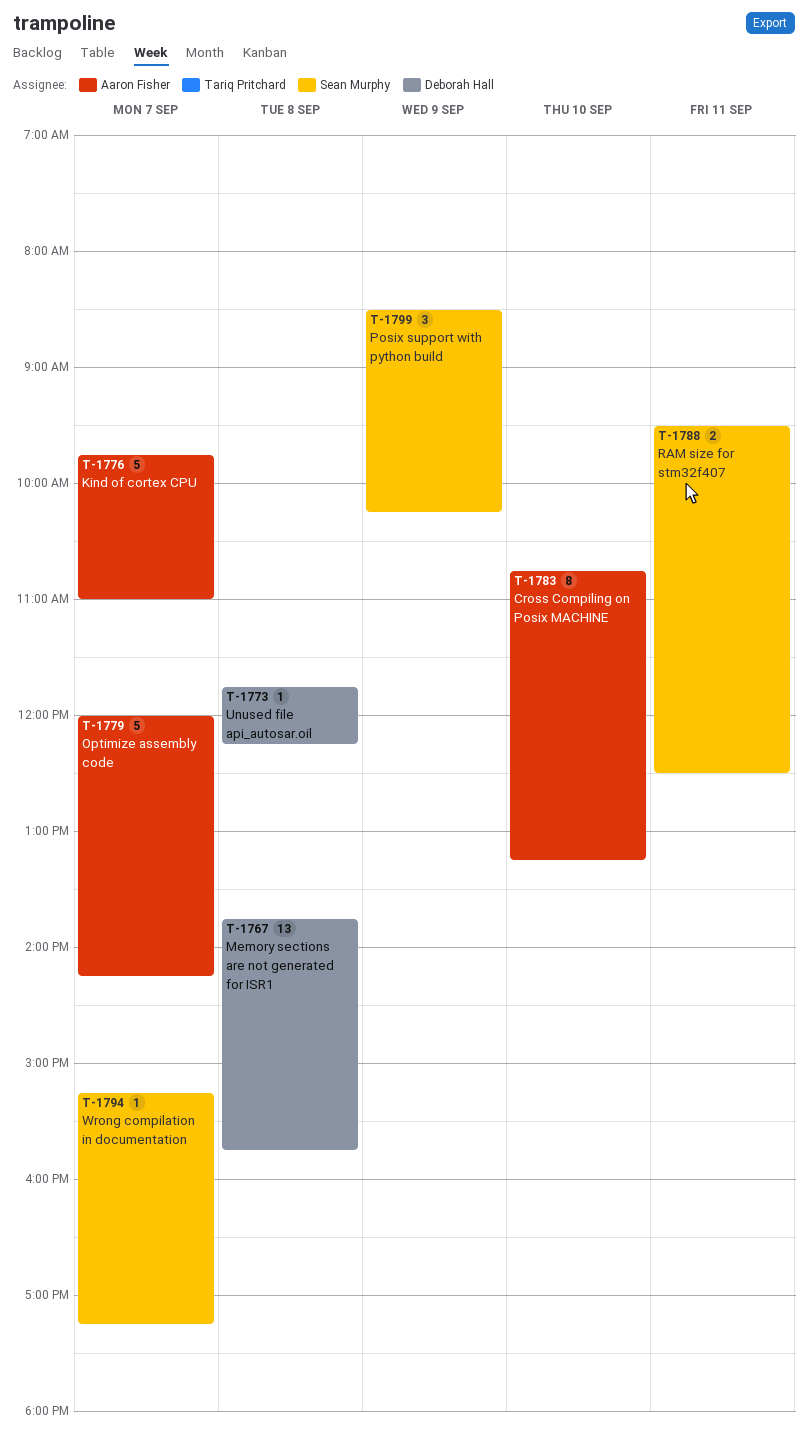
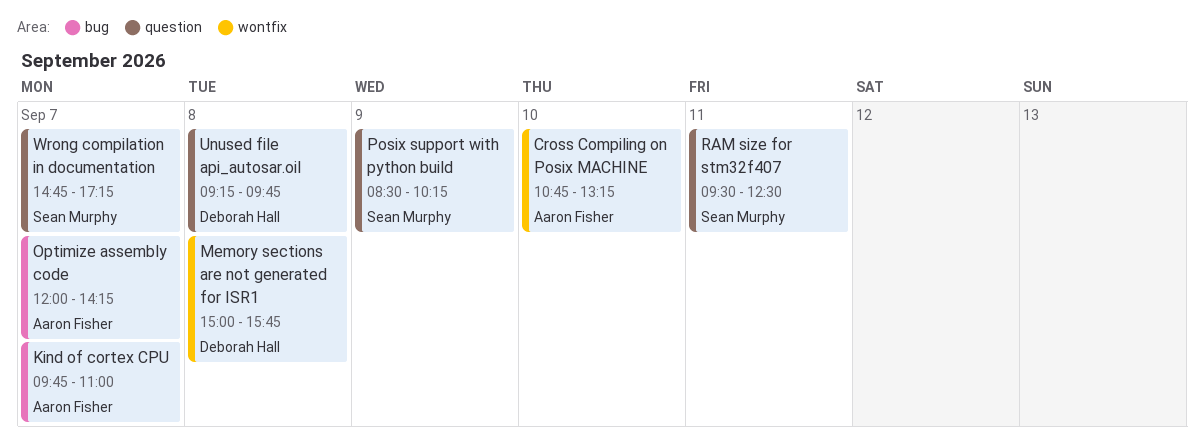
Memory sections are not generated for ISR1, begins: 13:45 -> 15:00
Unused file api_autosar.oil, begins: 11:45 -> 09:15
Unused file api_autosar.oil, ends: 12:15 -> 09:45
Wrong compilation in documentation, begins: 15:15 -> 14:45

